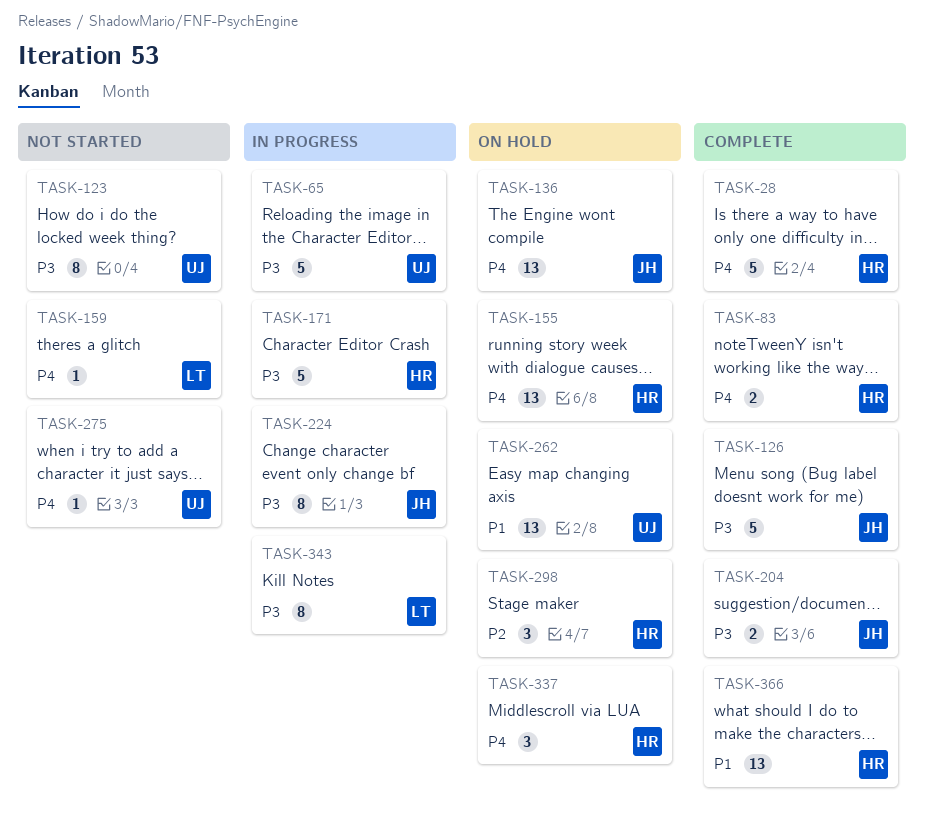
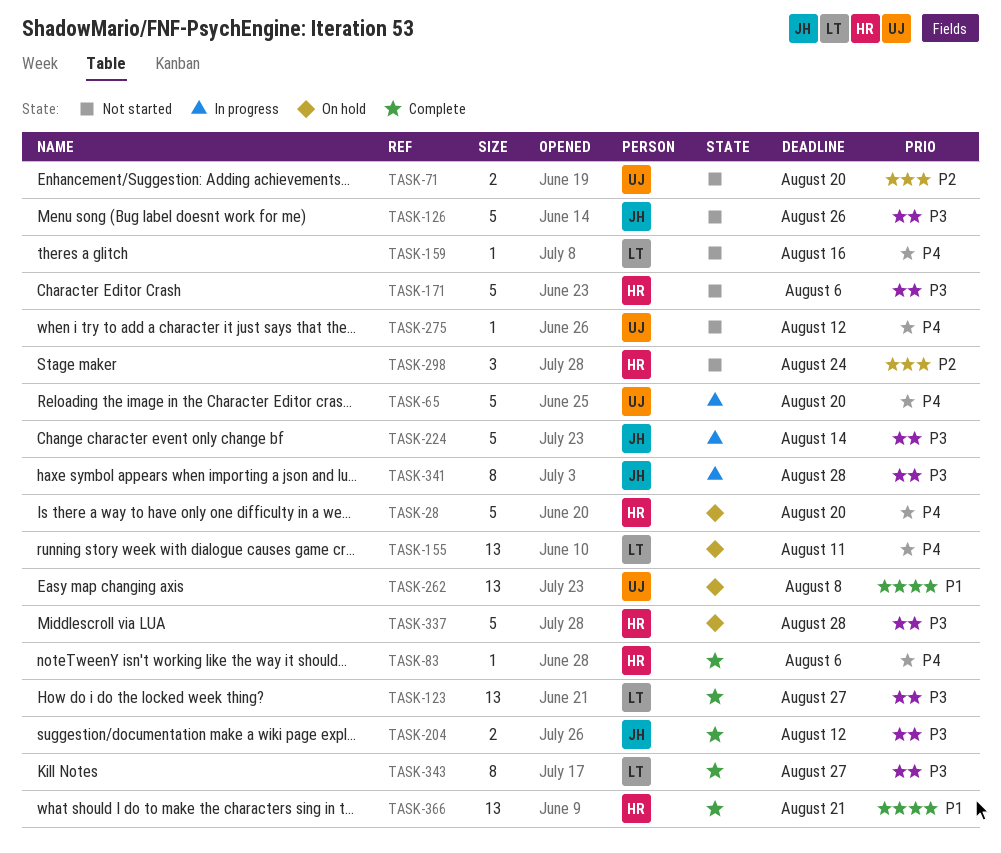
TASK-28, status: Complete -> On hold
TASK-65, priority: P3 -> P4
TASK-71: none -> present
TASK-83, estimate: 2 -> 1
TASK-123, status: Not started -> Complete
TASK-123, owner: UJ -> LT
TASK-123, estimate: 8 -> 13
TASK-126, status: Complete -> Not started
TASK-136: present -> none
TASK-155, owner: HR -> LT
TASK-171, status: In progress -> Not started
TASK-224, estimate: 8 -> 5
TASK-298, status: On hold -> Not started
TASK-337, priority: P4 -> P3
TASK-337, estimate: 3 -> 5
TASK-341: none -> present
TASK-343, status: In progress -> Complete

